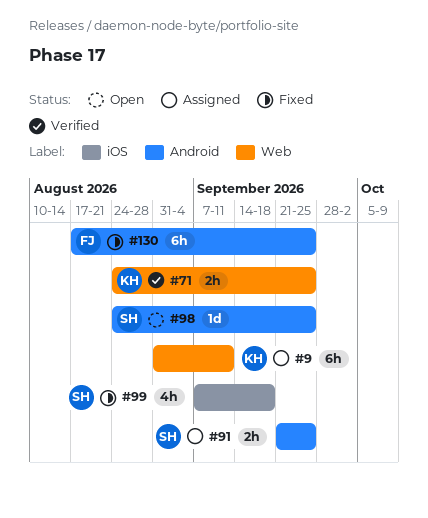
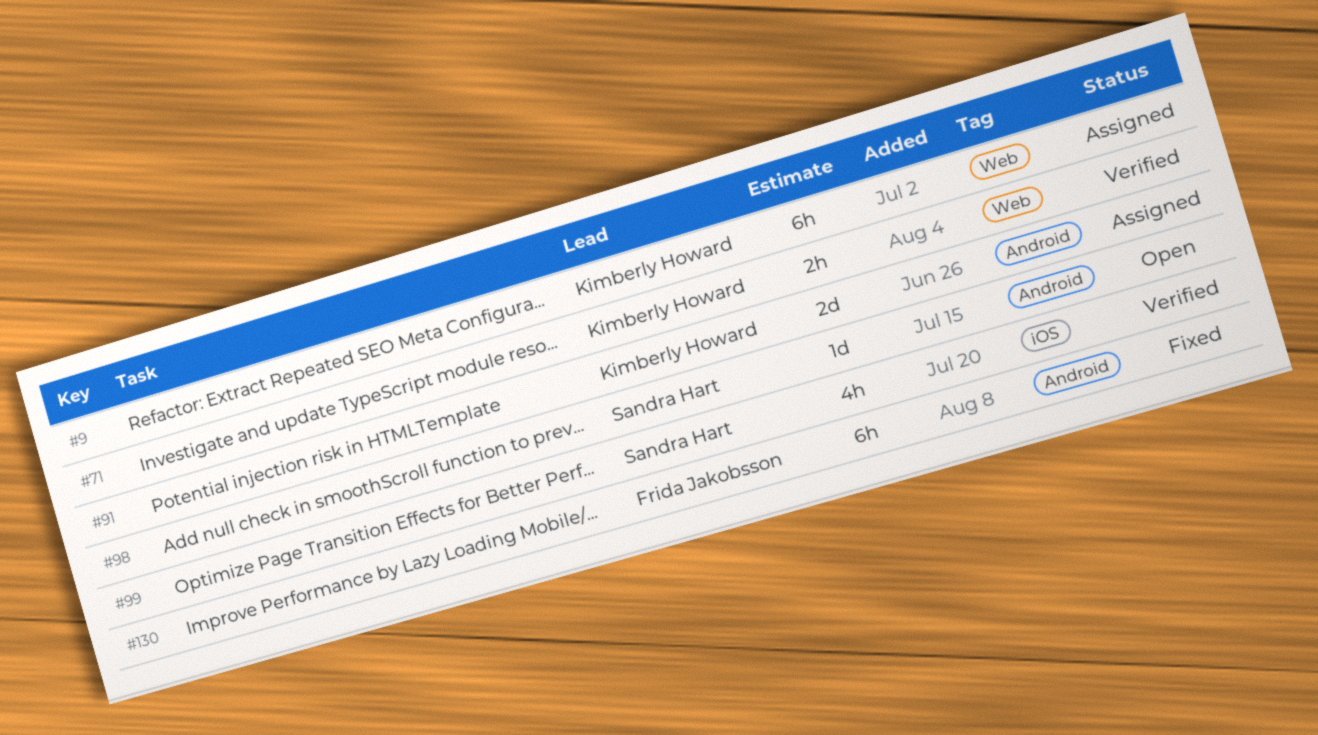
#91, owner: Sandra Hart -> Kimberly Howard
#91, estimate: 2h -> 2d
#99, status: Fixed -> Verified

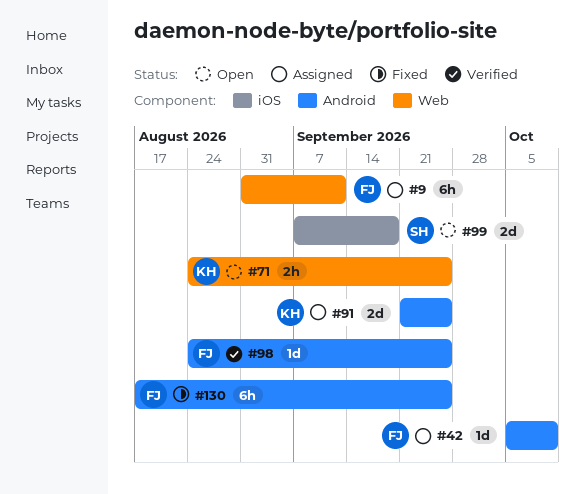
#9, owner: Kimberly Howard -> Frida Jakobsson
#42: none -> present
#71, status: Verified -> Open
#98, status: Open -> Verified
#98, owner: Sandra Hart -> Frida Jakobsson
#99, status: Verified -> Open
#99, estimate: 4h -> 2d

